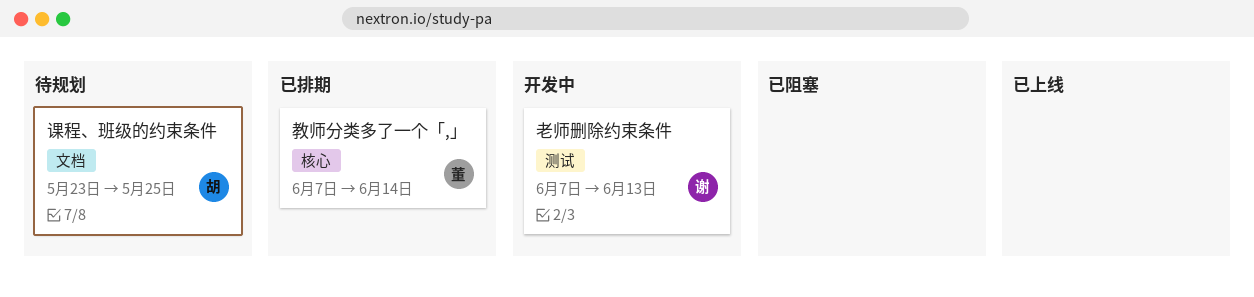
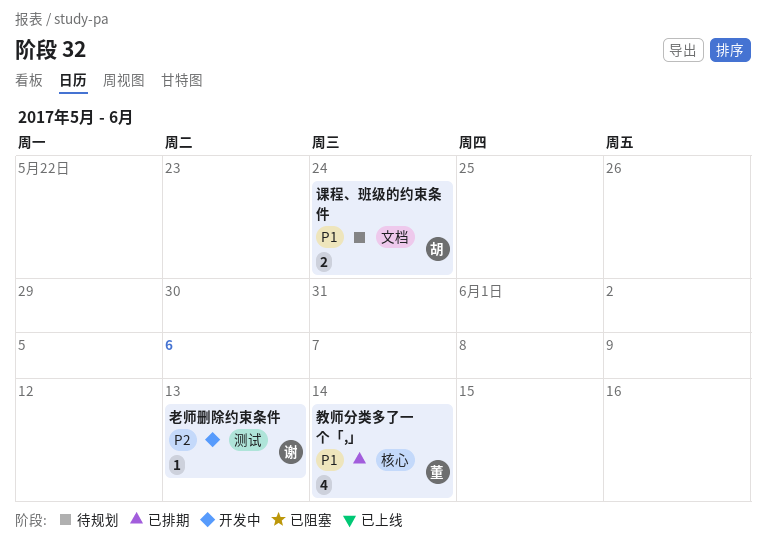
课程、班级的约束条件, due: May 25 -> May 24

